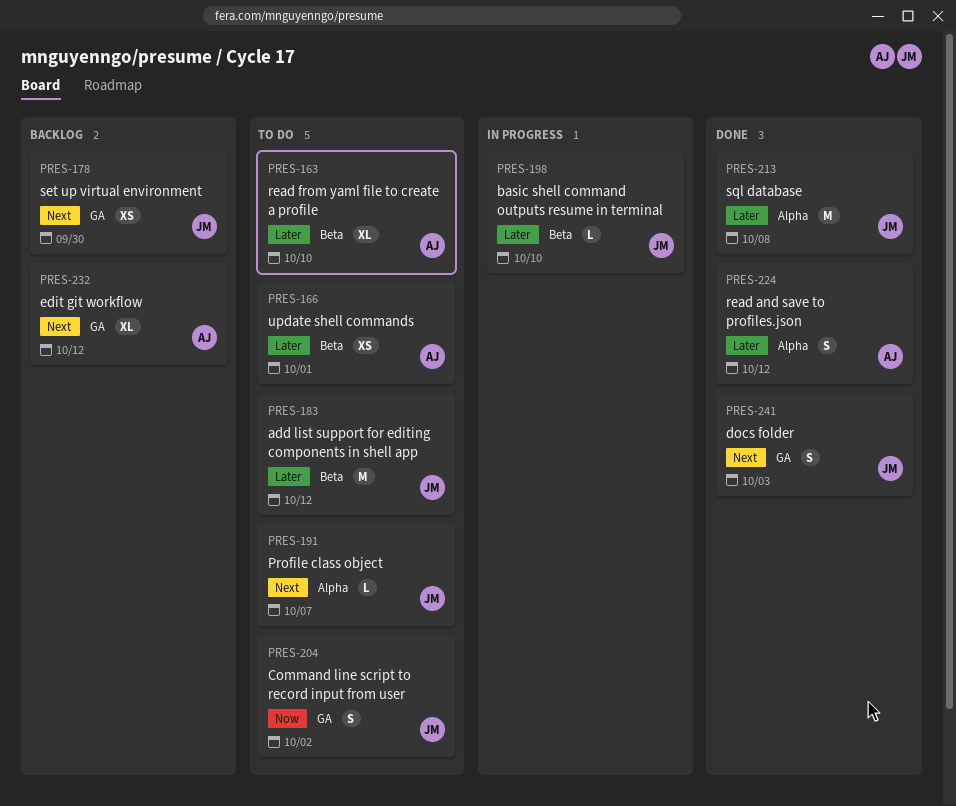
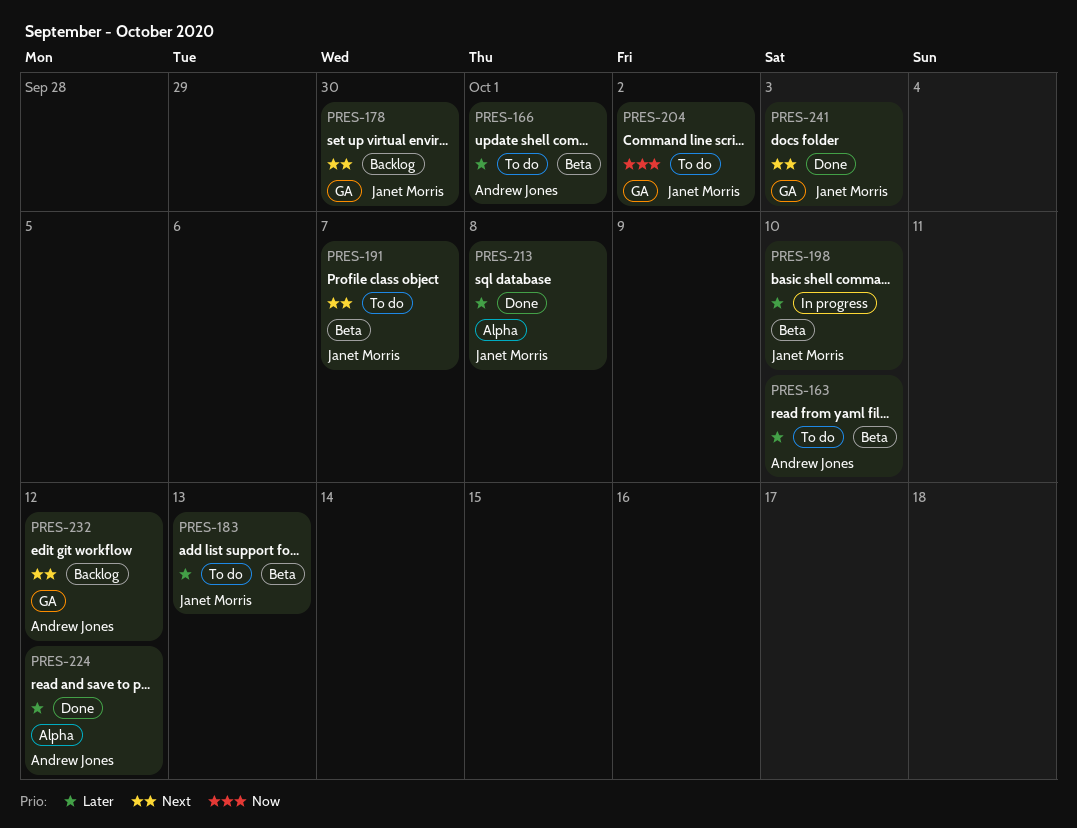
PRES-183, due: Oct 12 -> Oct 13
PRES-191, label: Alpha -> Beta

